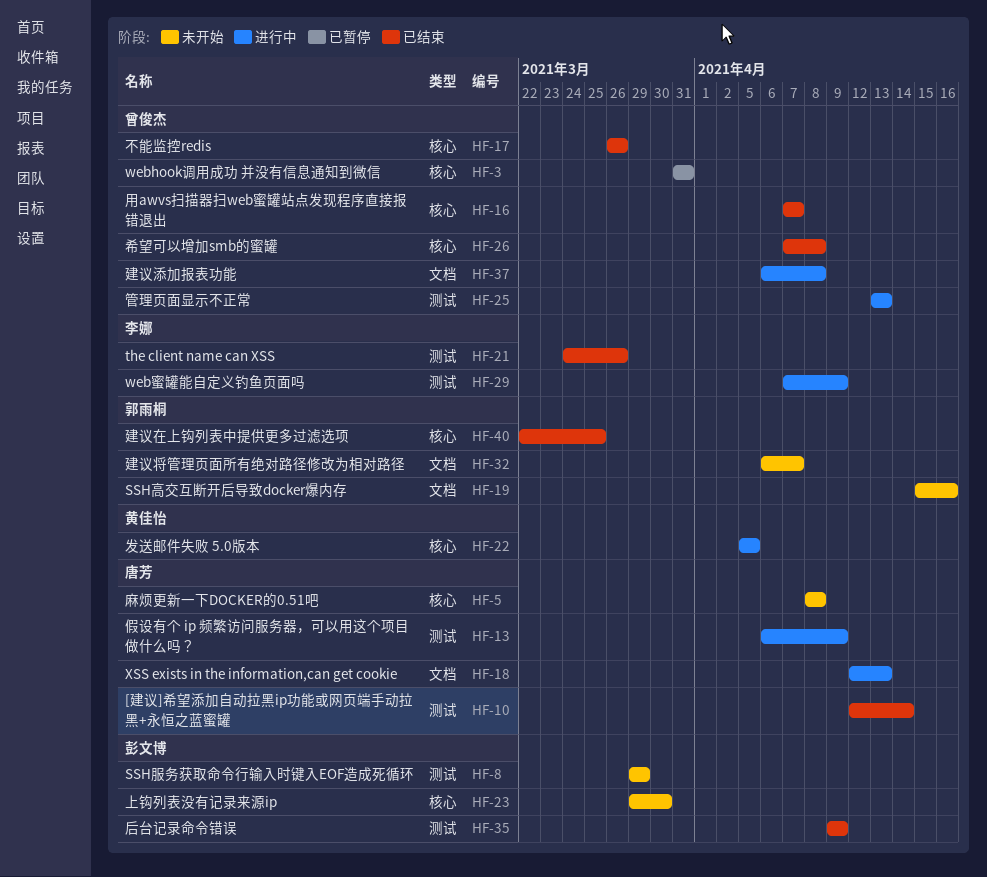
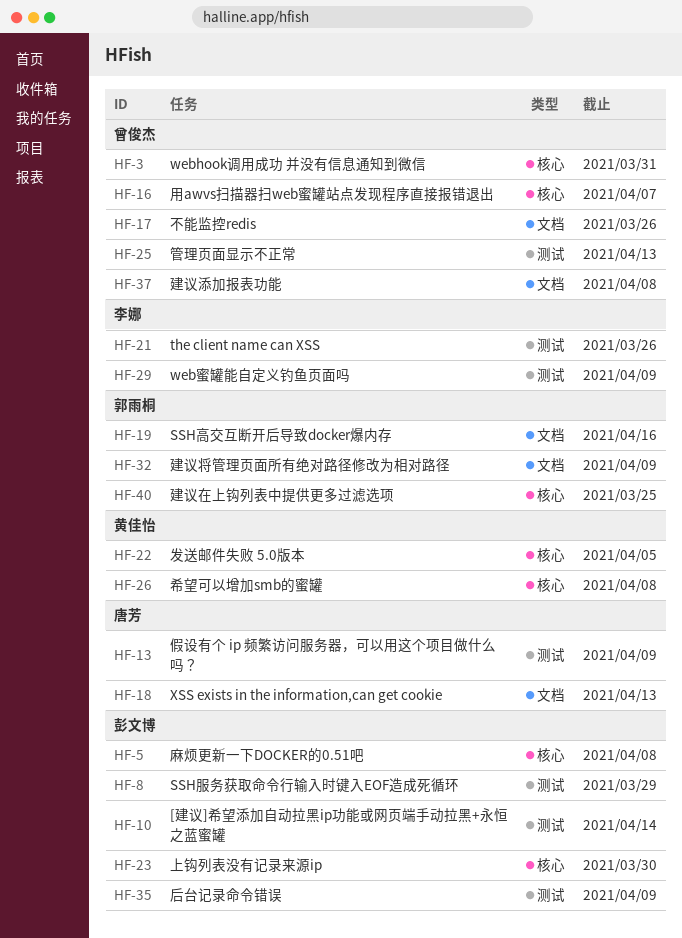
HF-5, owner: 唐芳 -> 彭文博
HF-10, owner: 唐芳 -> 彭文博
HF-17, label: 核心 -> 文档
HF-26, owner: 曾俊杰 -> 黄佳怡
HF-32, due: Apr 7 -> Apr 9

